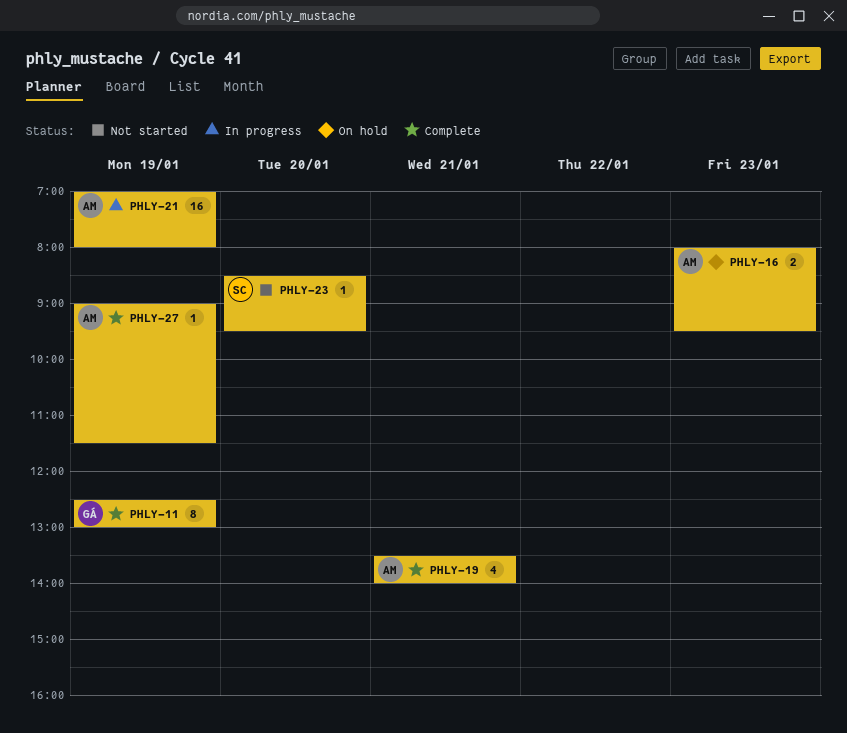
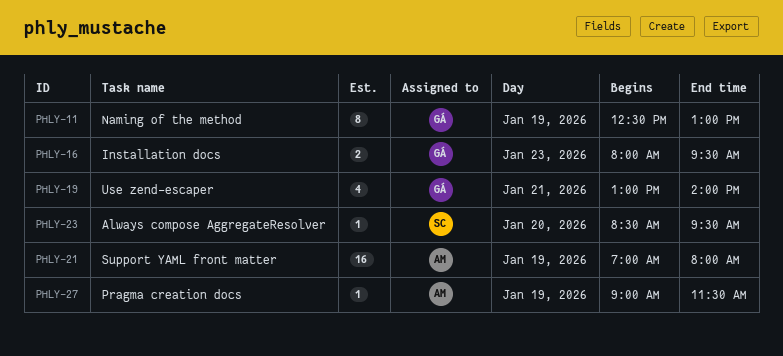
PHLY-16, owner: AM -> GÁ
PHLY-19, owner: AM -> GÁ
PHLY-19, begins: 13:30 -> 13:00

